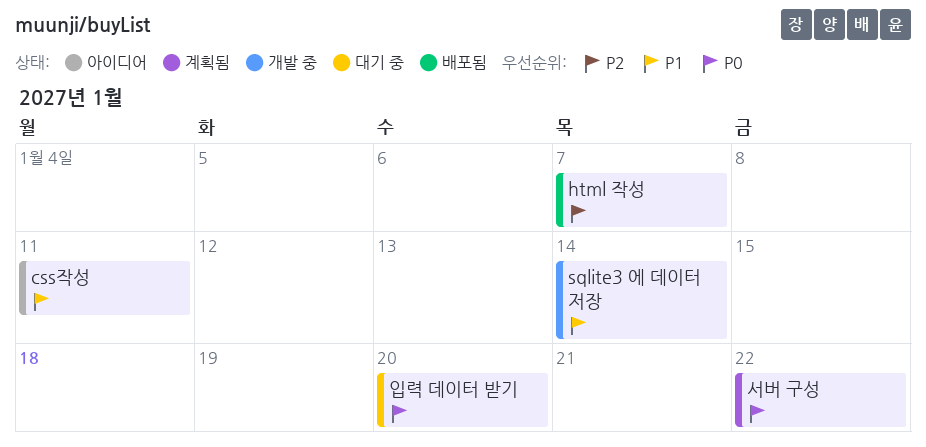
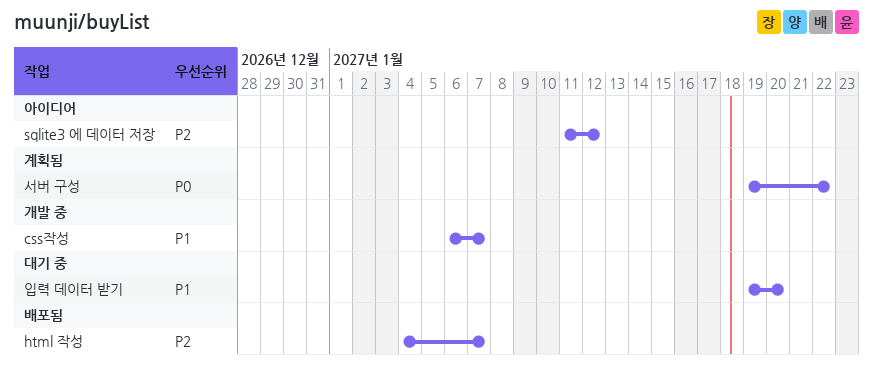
css작성, status: 아이디어 -> 개발 중
css작성, due: Jan 11 -> Jan 7
sqlite3 에 데이터 저장, status: 개발 중 -> 아이디어
sqlite3 에 데이터 저장, priority: P1 -> P2
sqlite3 에 데이터 저장, due: Jan 14 -> Jan 12
입력 데이터 받기, priority: P0 -> P1

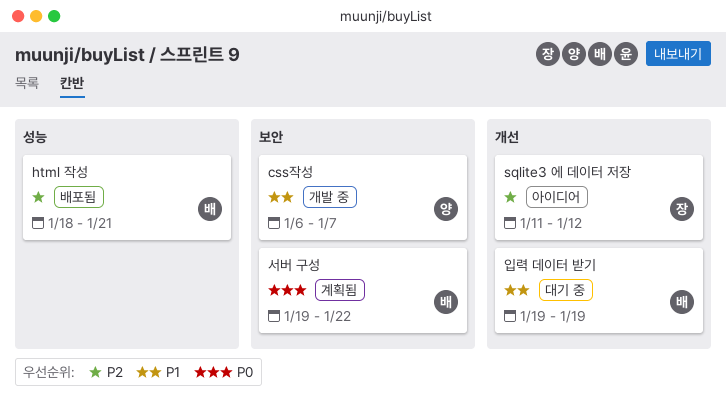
html 작성, start: Jan 4 -> Jan 18
html 작성, due: Jan 7 -> Jan 21
입력 데이터 받기, due: Jan 20 -> Jan 19

